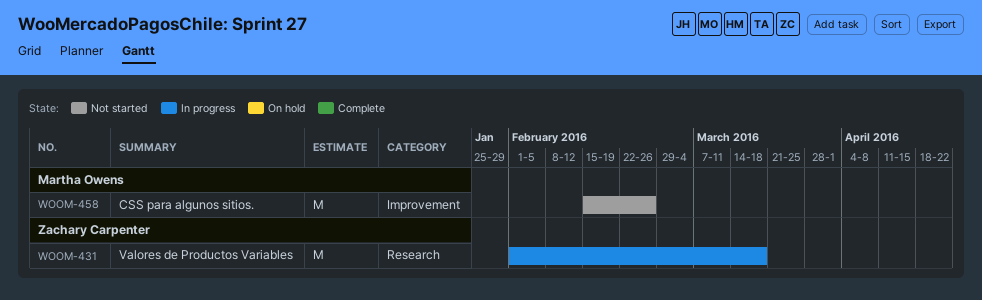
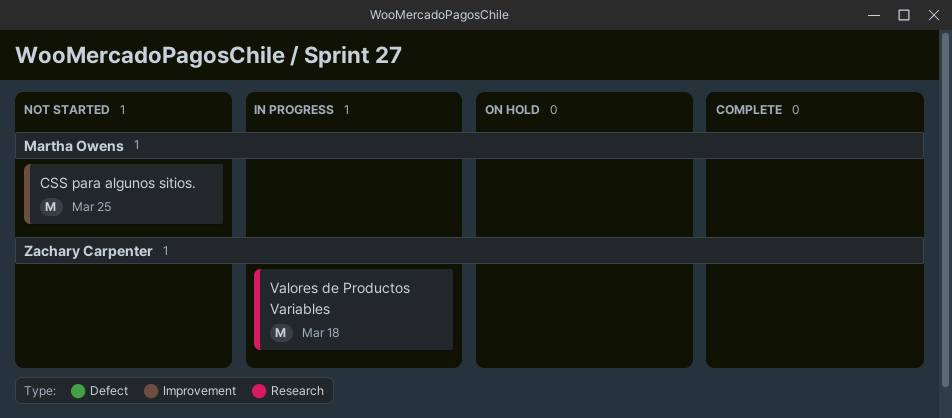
CSS para algunos sitios., due: Feb 26 -> Mar 25

